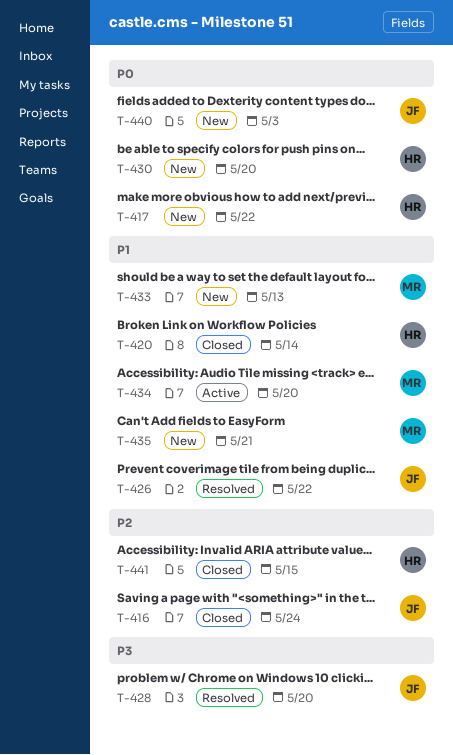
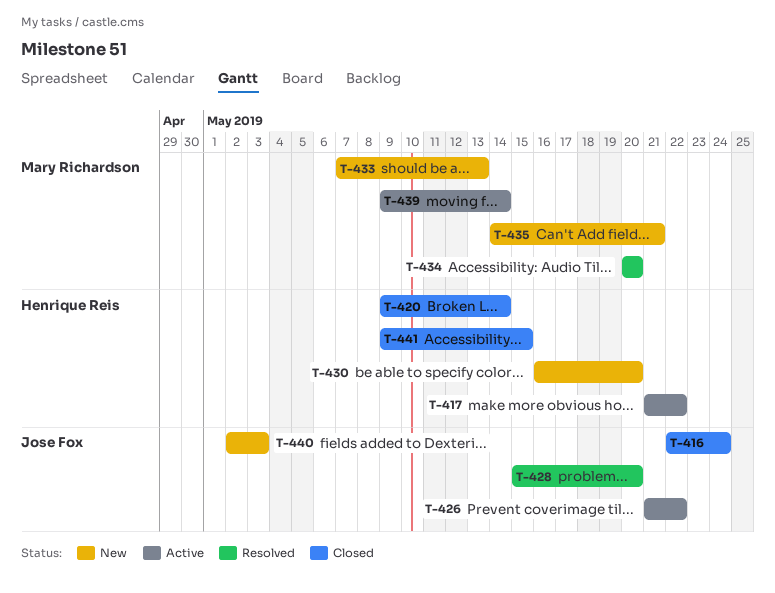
T-417, status: New -> Active
T-426, status: Resolved -> Active
T-434, status: Active -> Resolved
T-439: none -> present

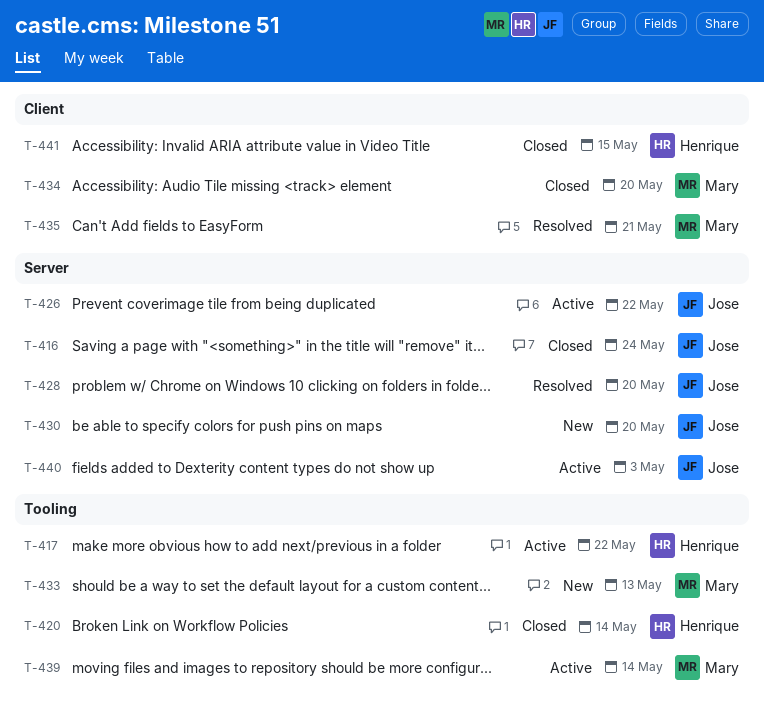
T-430, owner: Henrique Reis -> Jose Fox
T-434, status: Resolved -> Closed
T-435, status: New -> Resolved
T-440, status: New -> Active

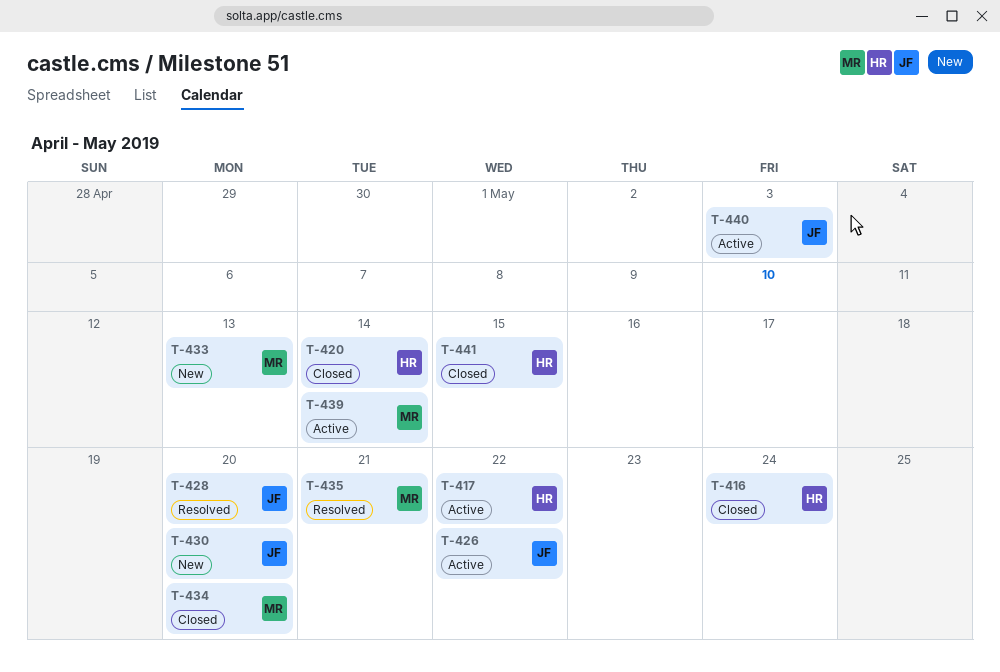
T-416, owner: Jose -> Henrique

